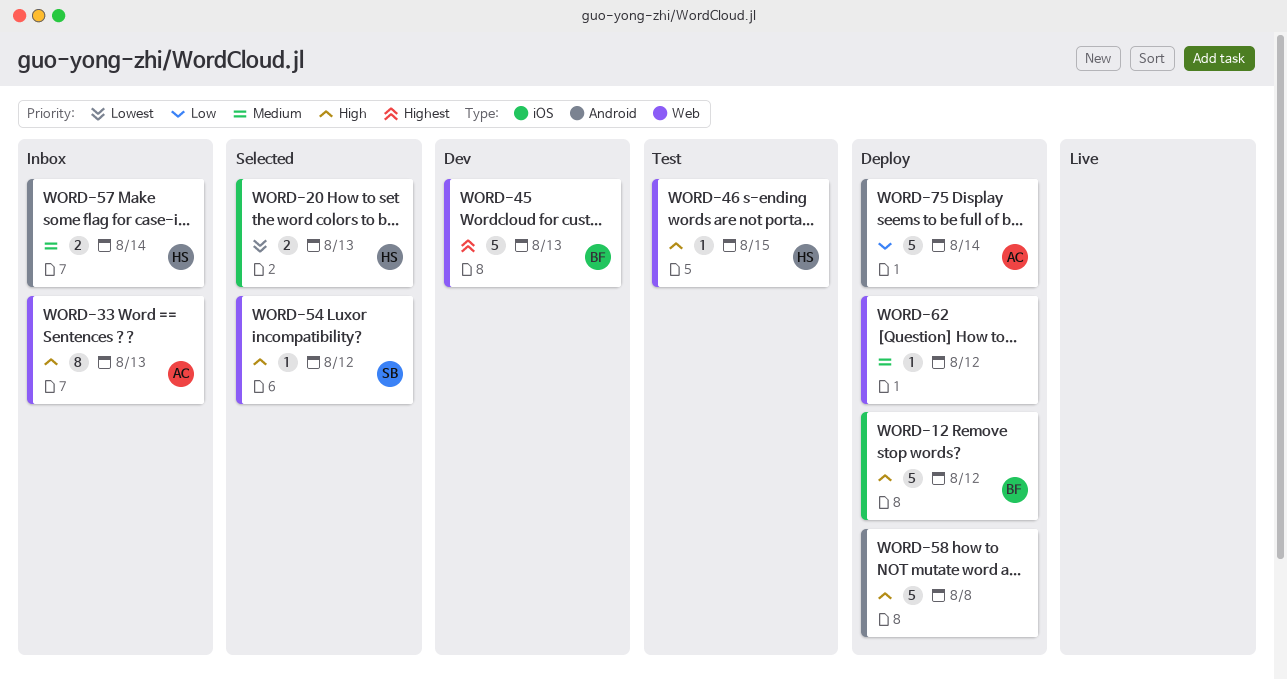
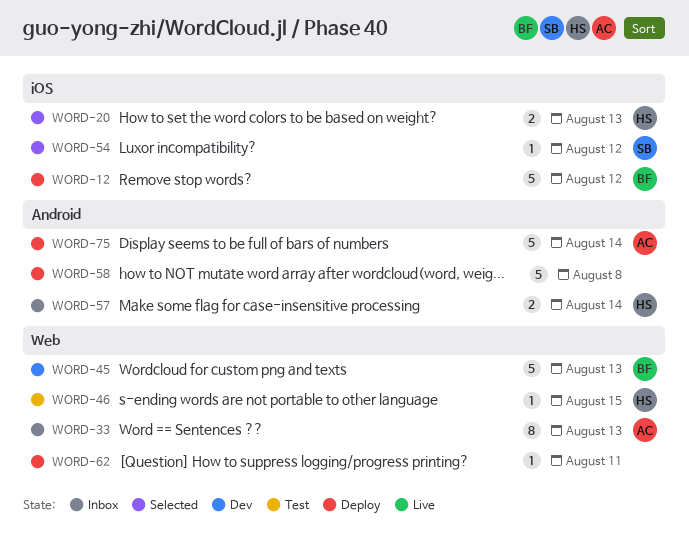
WORD-54, label: Web -> iOS
WORD-62, due: Aug 12 -> Aug 11

